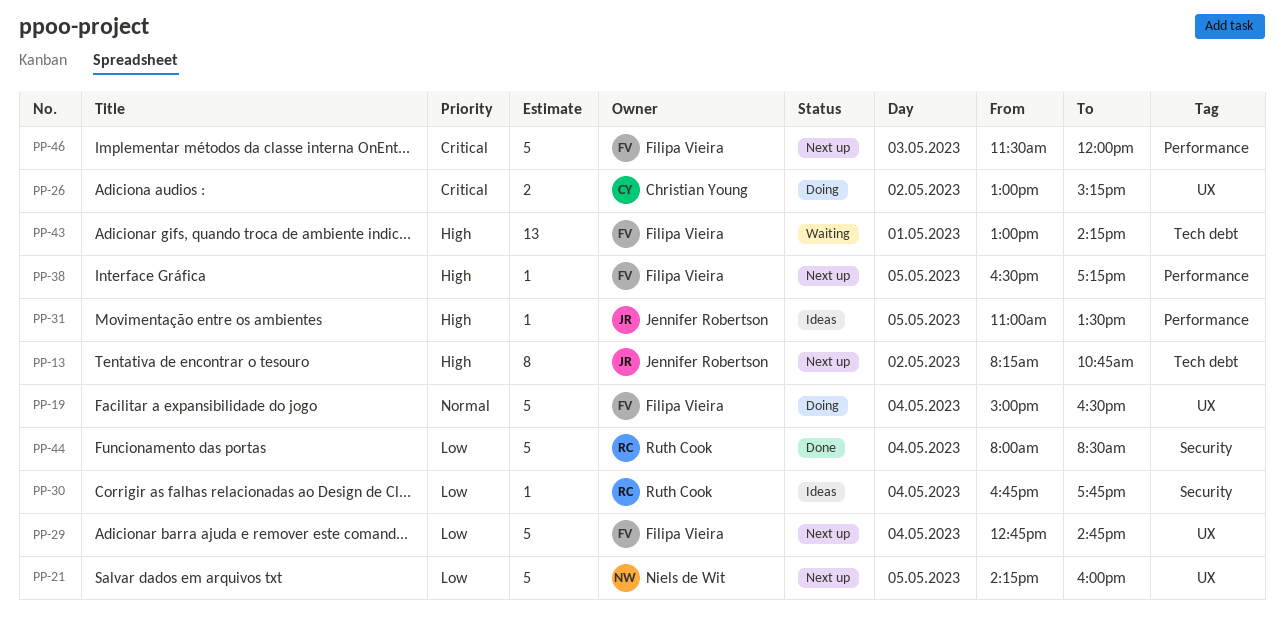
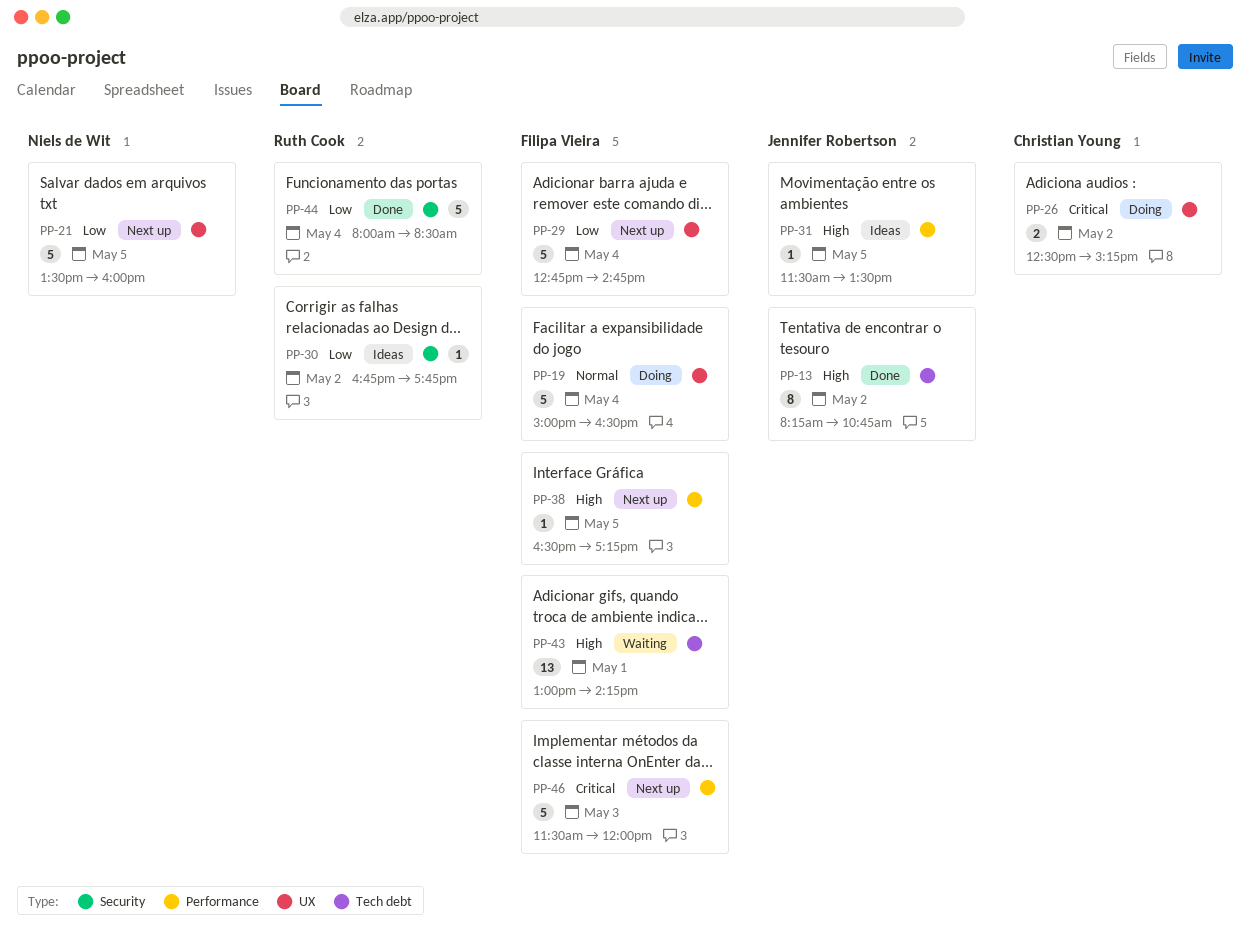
PP-13, status: Next up -> Done
PP-21, begins: 14:15 -> 13:30
PP-26, begins: 13:00 -> 12:30
PP-30, day: May 4 -> May 2
PP-31, begins: 11:00 -> 11:30

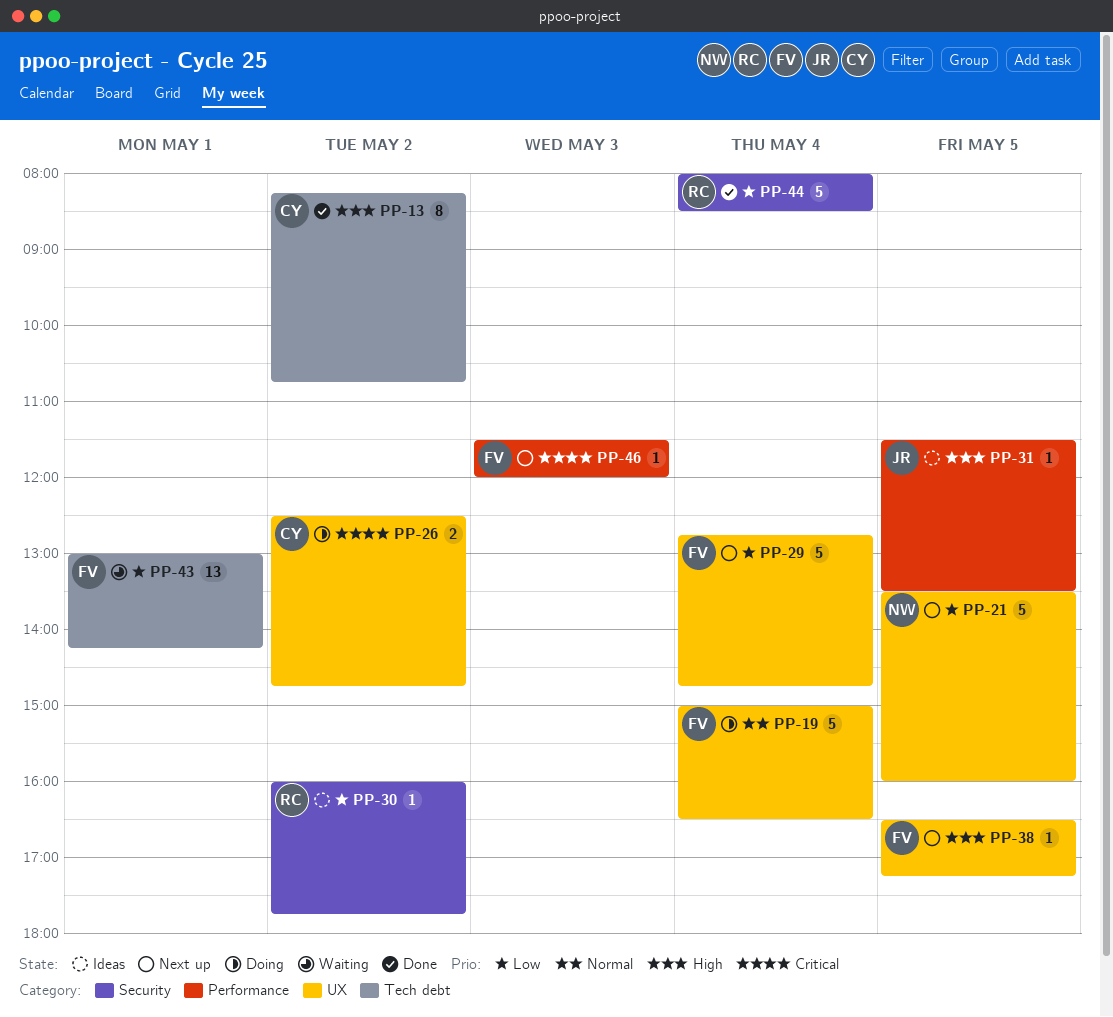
PP-13, owner: Jennifer Robertson -> Christian Young
PP-26, ends: 15:15 -> 14:45
PP-30, begins: 16:45 -> 16:00
PP-38, label: Performance -> UX
PP-43, priority: High -> Low
PP-46, estimate: 5 -> 1

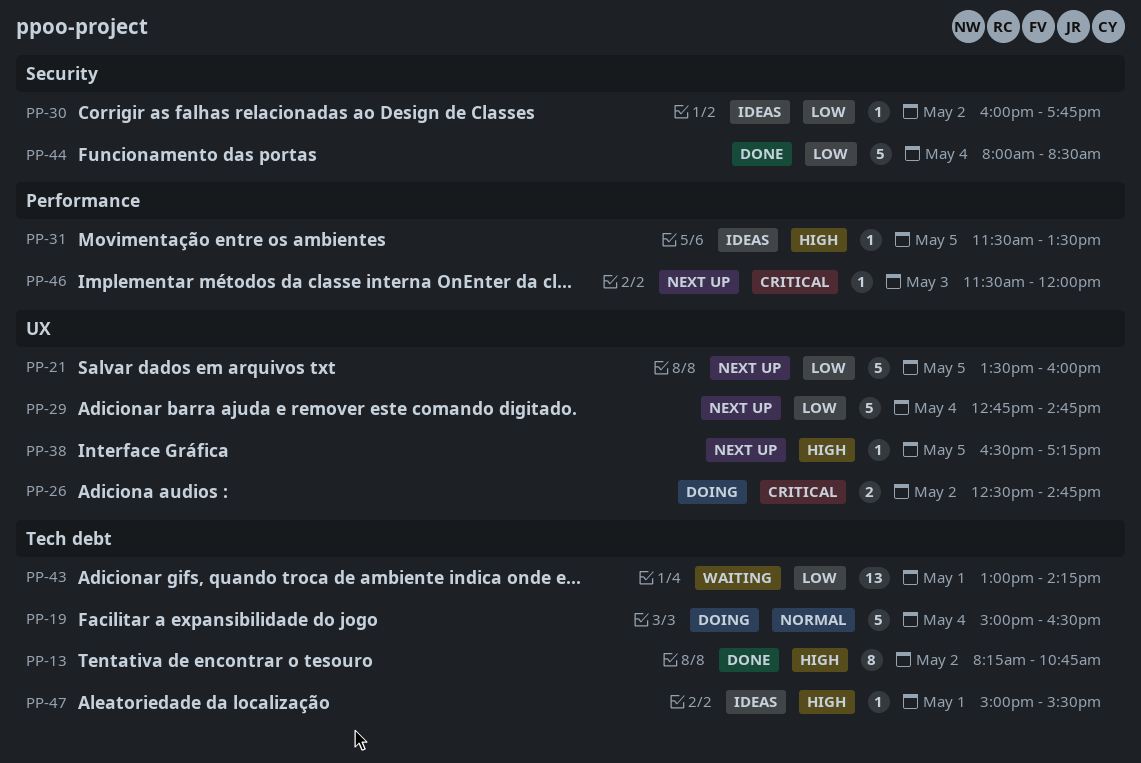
PP-19, label: UX -> Tech debt
PP-47: none -> present

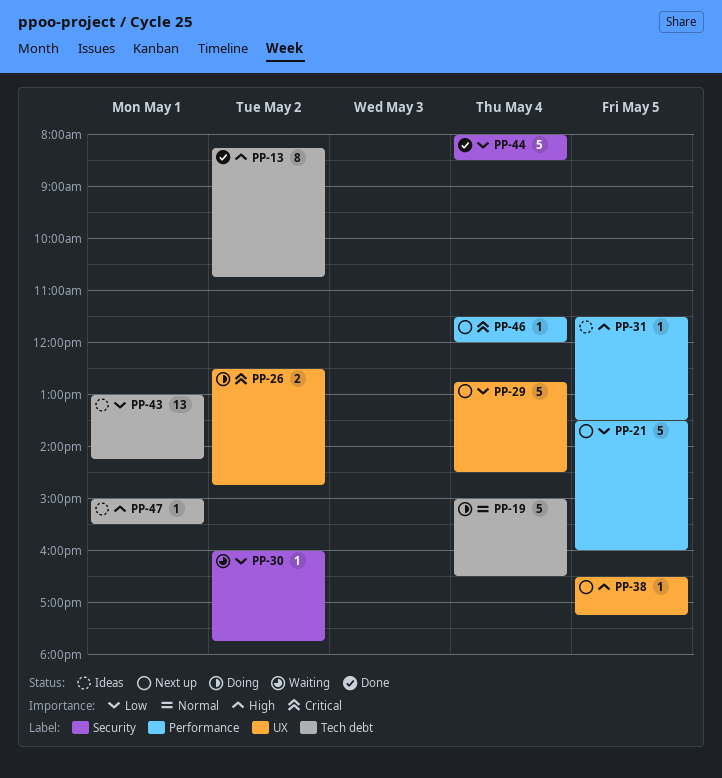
PP-21, label: UX -> Performance
PP-29, ends: 14:45 -> 14:30
PP-30, status: Ideas -> Waiting
PP-43, status: Waiting -> Ideas
PP-46, day: May 3 -> May 4

